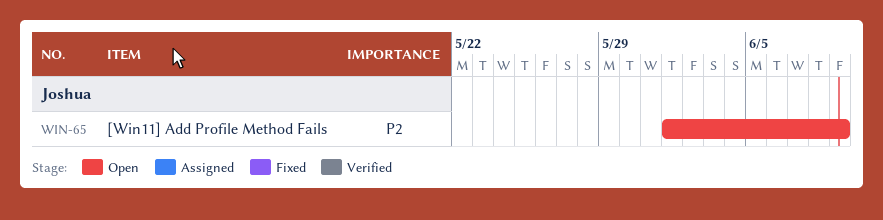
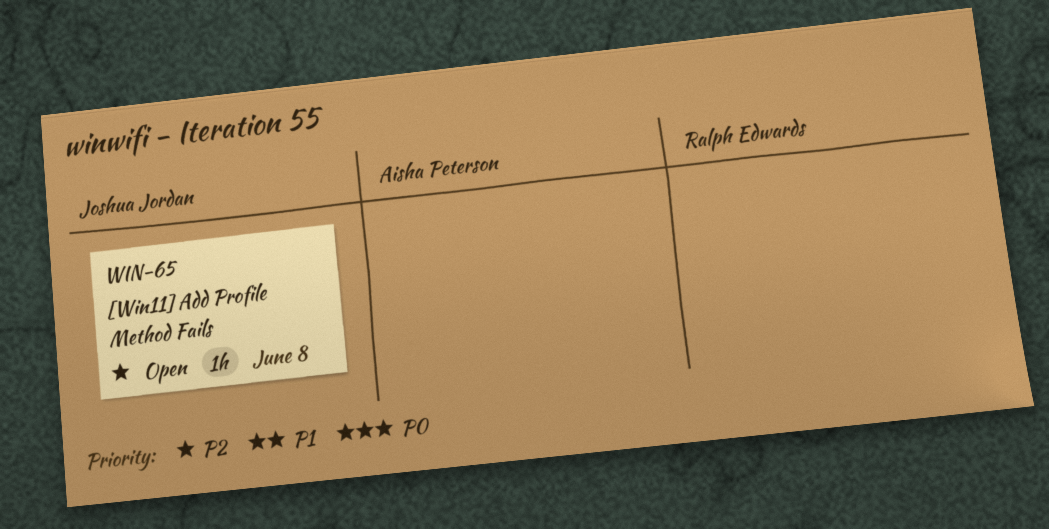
WIN-65, due: Jun 9 -> Jun 8

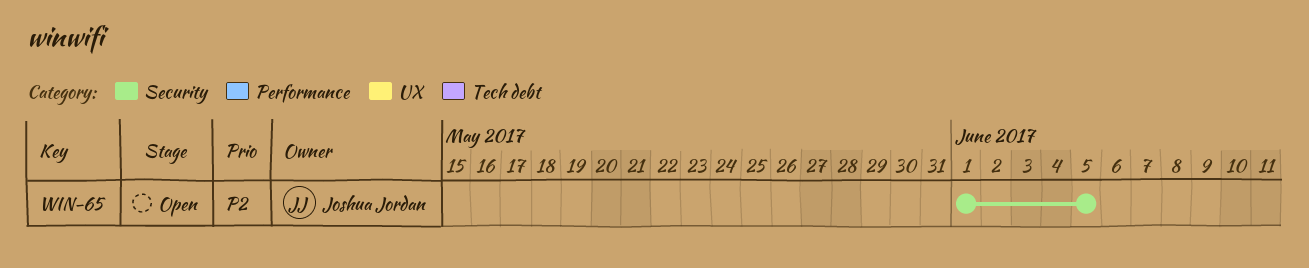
WIN-65, due: Jun 8 -> Jun 5

